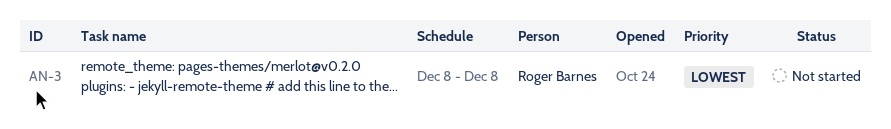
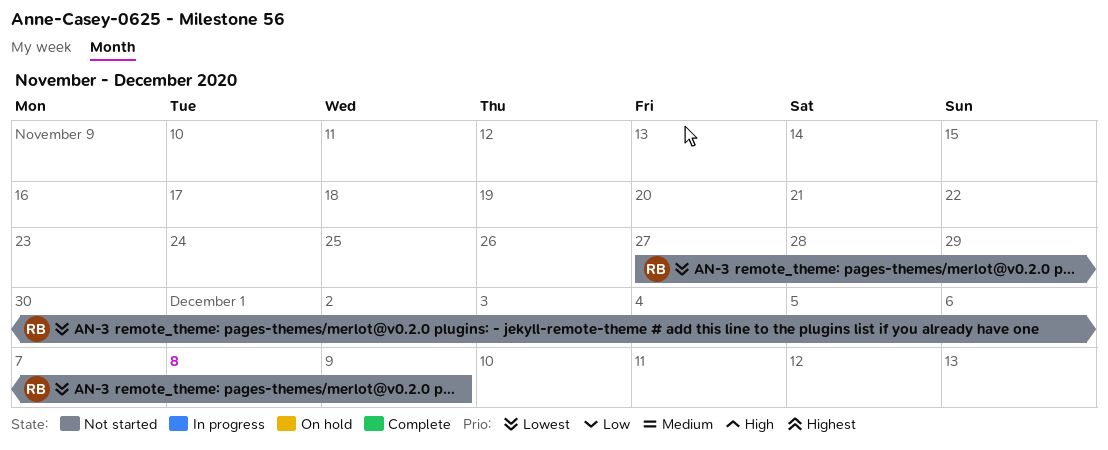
AN-3, start: Dec 8 -> Nov 27
AN-3, due: Dec 8 -> Dec 9

